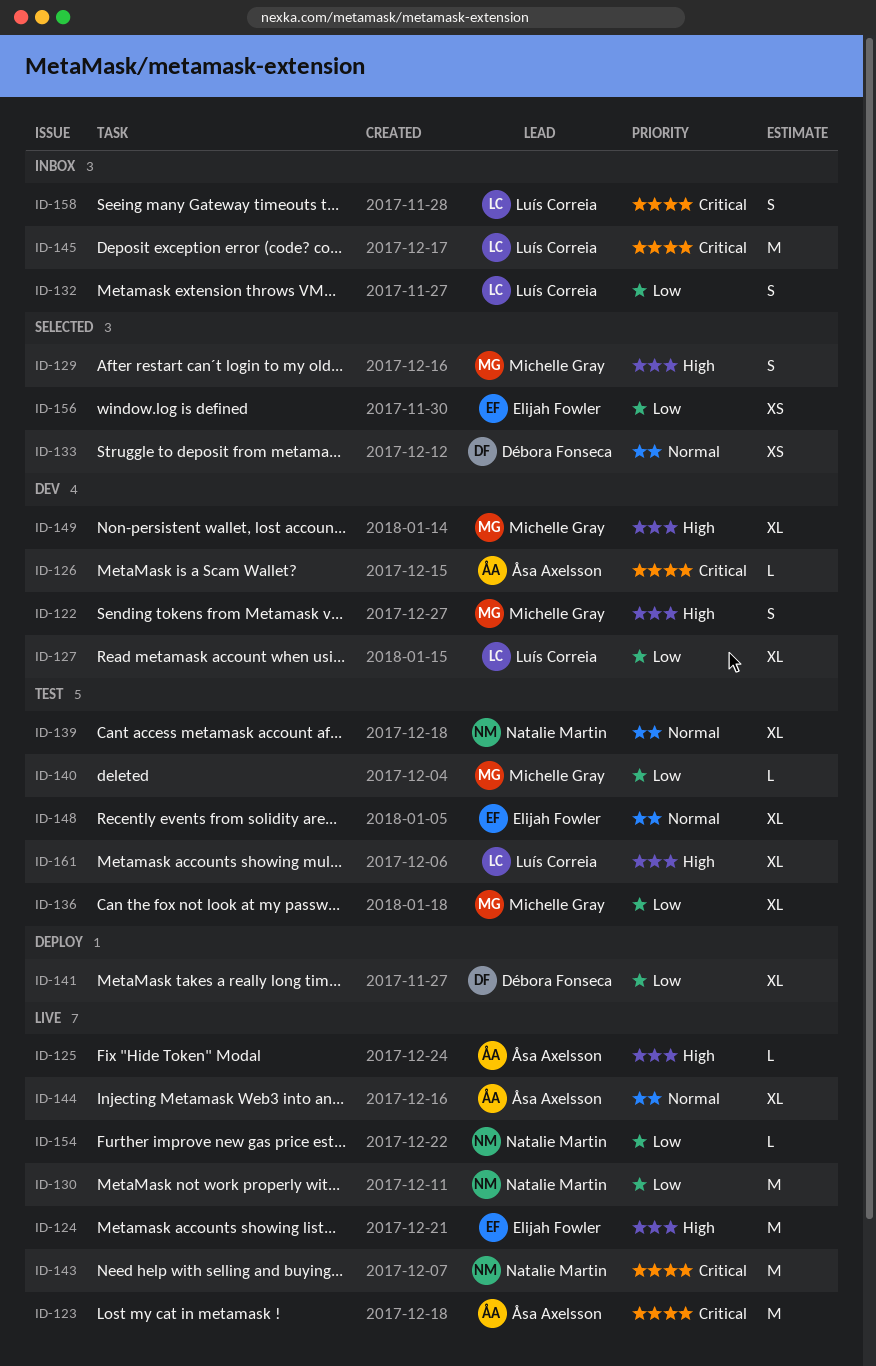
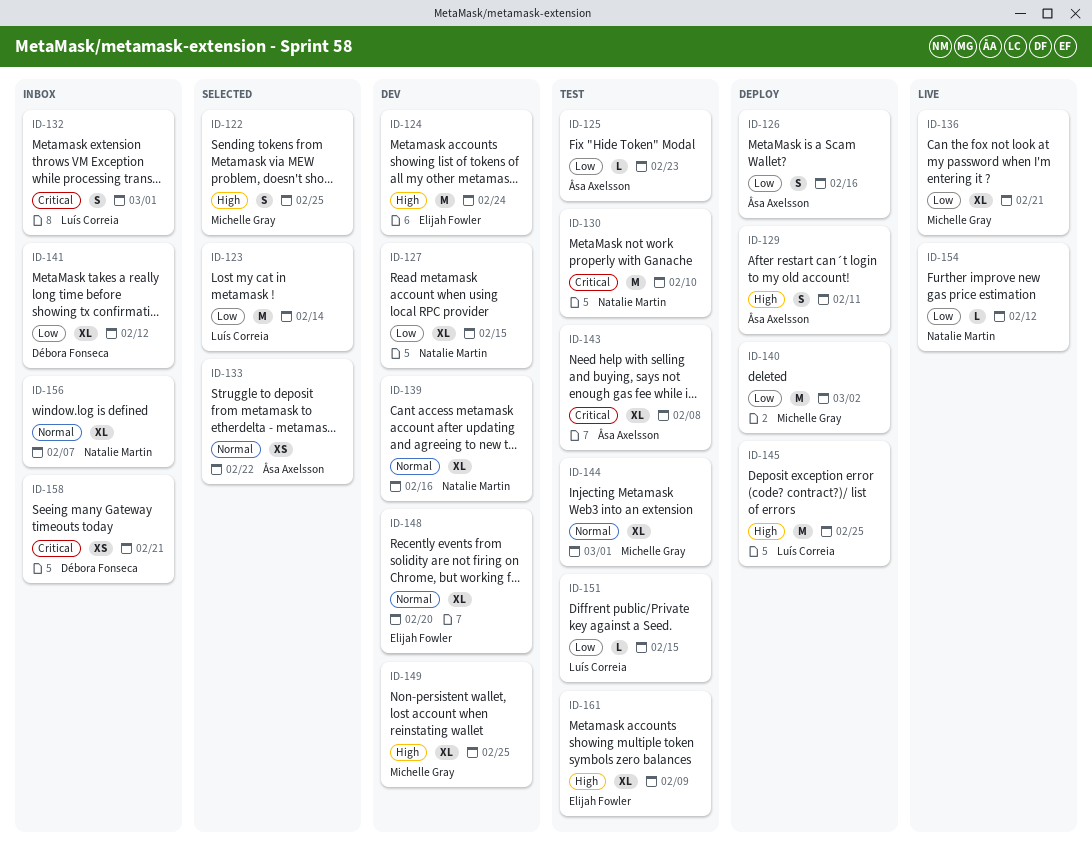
ID-122, status: Dev -> Selected
ID-123, status: Live -> Selected
ID-123, owner: Åsa Axelsson -> Luís Correia
ID-123, priority: Critical -> Low
ID-124, status: Live -> Dev
ID-125, status: Live -> Test
ID-125, priority: High -> Low
ID-126, status: Dev -> Deploy
ID-126, priority: Critical -> Low
ID-126, estimate: L -> S
ID-127, owner: Luís Correia -> Natalie Martin
ID-129, status: Selected -> Deploy
ID-129, owner: Michelle Gray -> Åsa Axelsson
ID-130, status: Live -> Test
ID-130, priority: Low -> Critical
ID-132, priority: Low -> Critical
ID-133, owner: Débora Fonseca -> Åsa Axelsson
ID-136, status: Test -> Live
ID-139, status: Test -> Dev
ID-140, status: Test -> Deploy
ID-140, estimate: L -> M
ID-141, status: Deploy -> Inbox
ID-143, status: Live -> Test
ID-143, owner: Natalie Martin -> Åsa Axelsson
ID-143, estimate: M -> XL
ID-144, status: Live -> Test
ID-144, owner: Åsa Axelsson -> Michelle Gray
ID-145, status: Inbox -> Deploy
ID-145, priority: Critical -> High
ID-148, status: Test -> Dev
ID-151: none -> present
ID-156, status: Selected -> Inbox
ID-156, owner: Elijah Fowler -> Natalie Martin
ID-156, priority: Low -> Normal
ID-156, estimate: XS -> XL
ID-158, owner: Luís Correia -> Débora Fonseca
ID-158, estimate: S -> XS
ID-161, owner: Luís Correia -> Elijah Fowler

